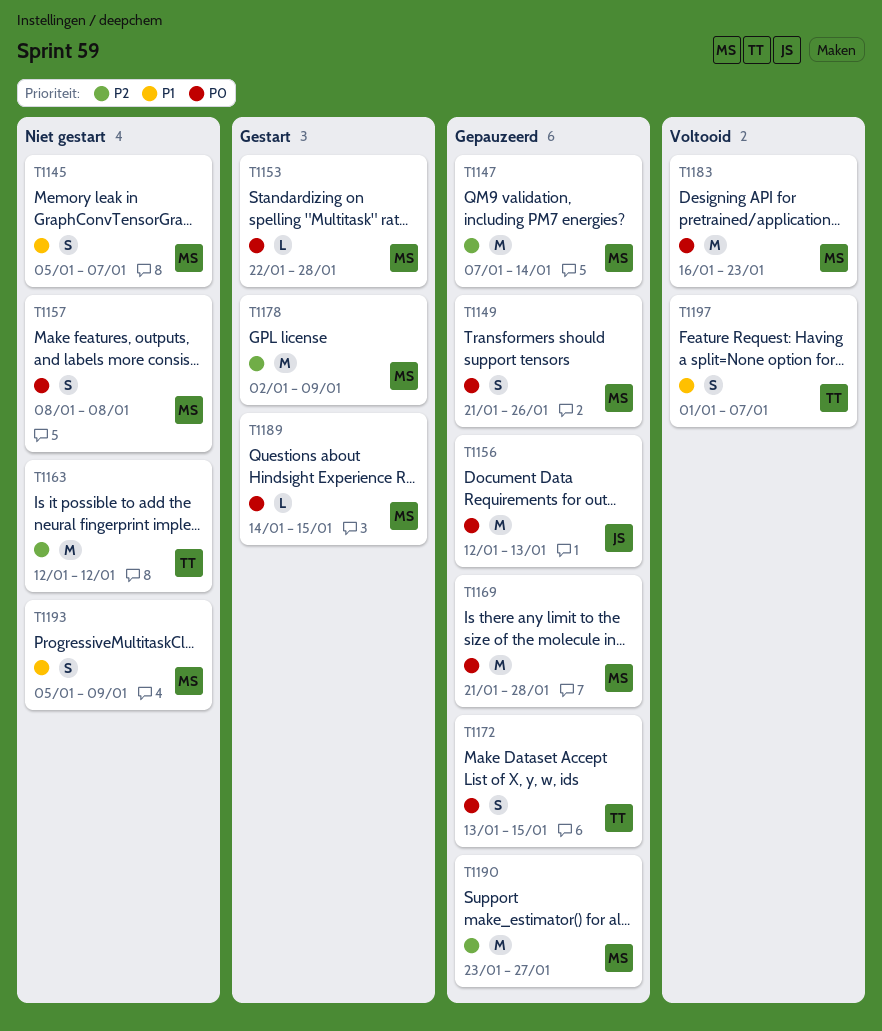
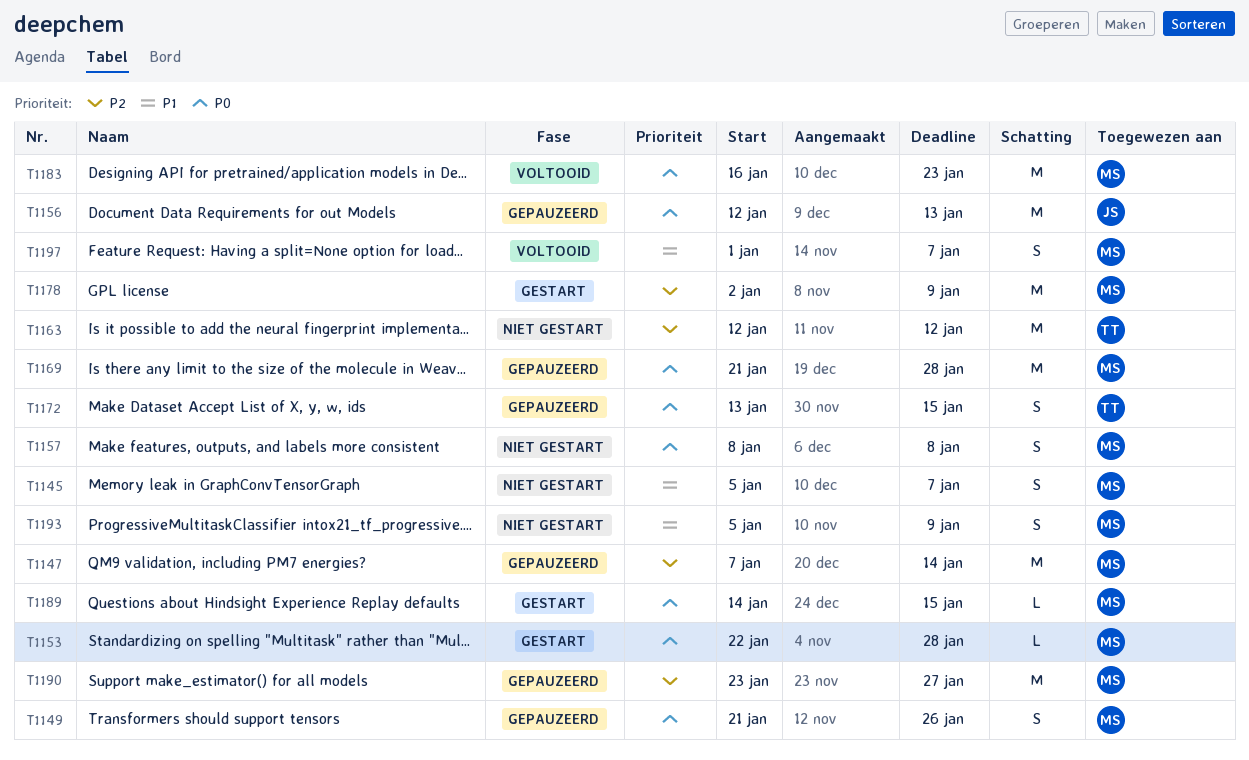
T1197, owner: TT -> MS

